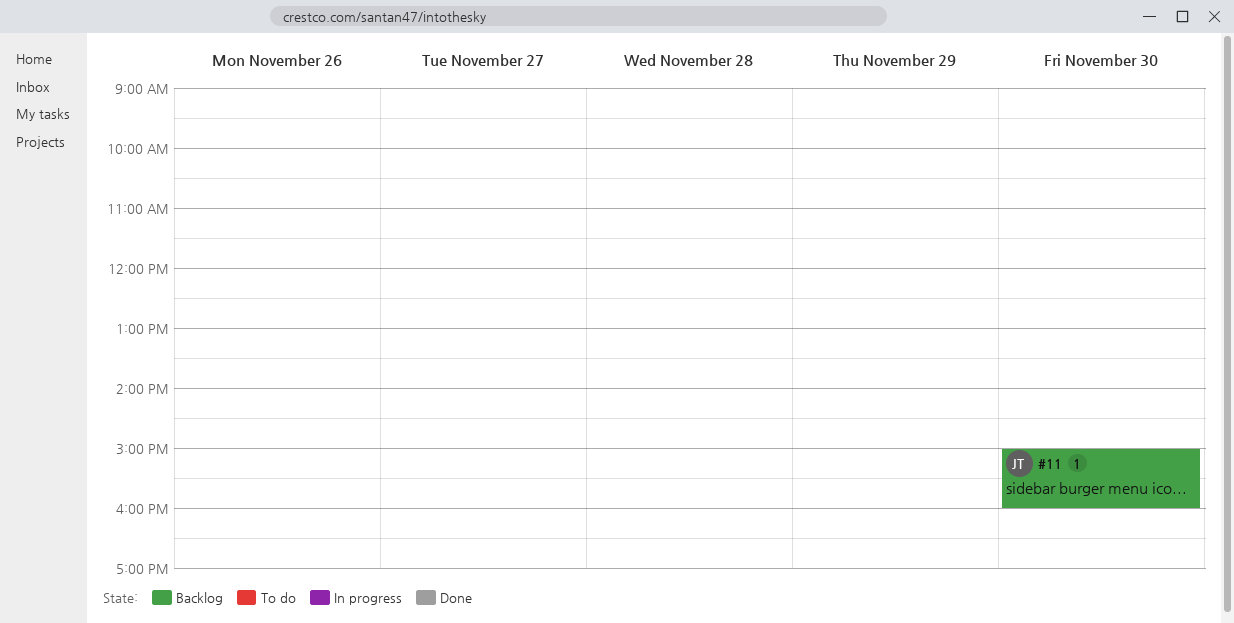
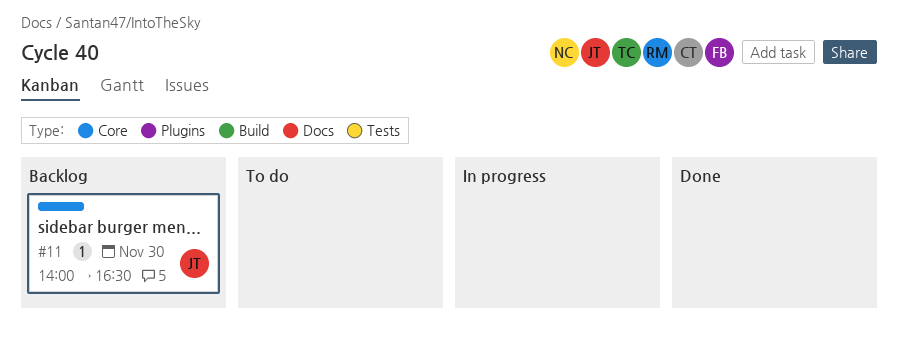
#11, begins: 15:00 -> 14:00
#11, ends: 16:00 -> 16:30

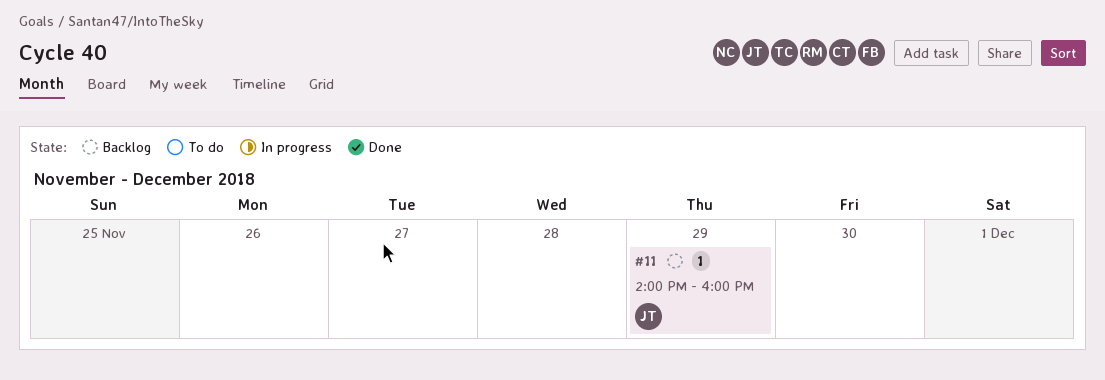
#11, day: Nov 30 -> Nov 29
#11, ends: 16:30 -> 16:00

